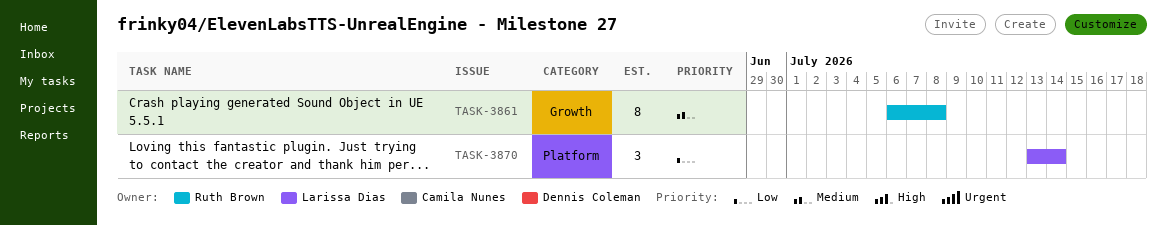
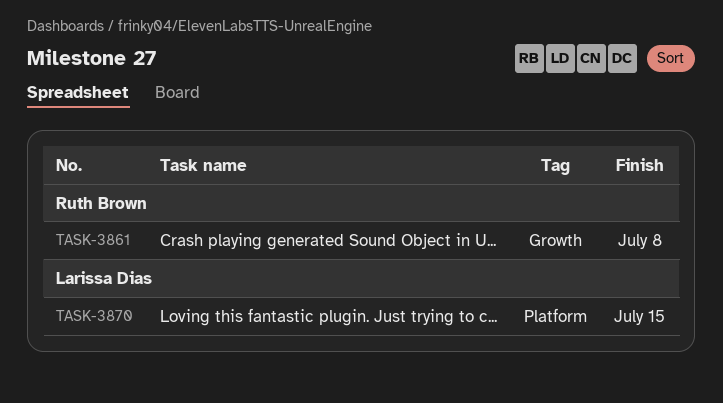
TASK-3870, due: Jul 14 -> Jul 15

